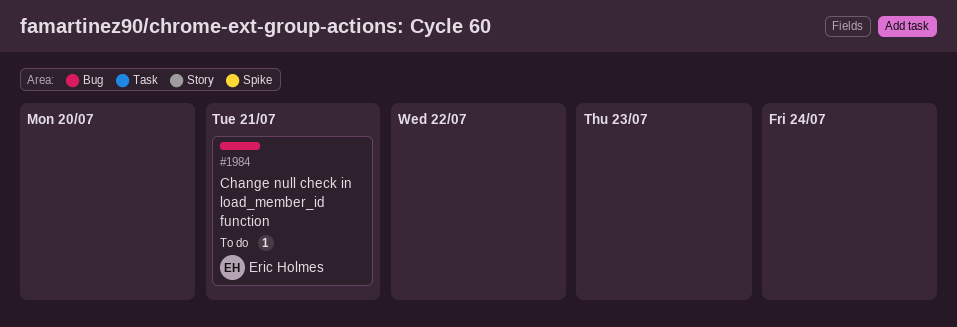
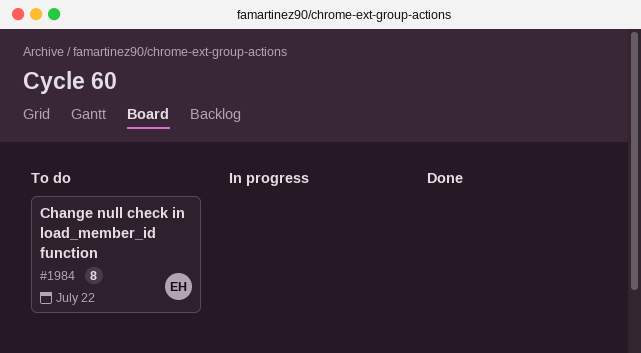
#1984, estimate: 1 -> 8
#1984, due: Jul 21 -> Jul 22

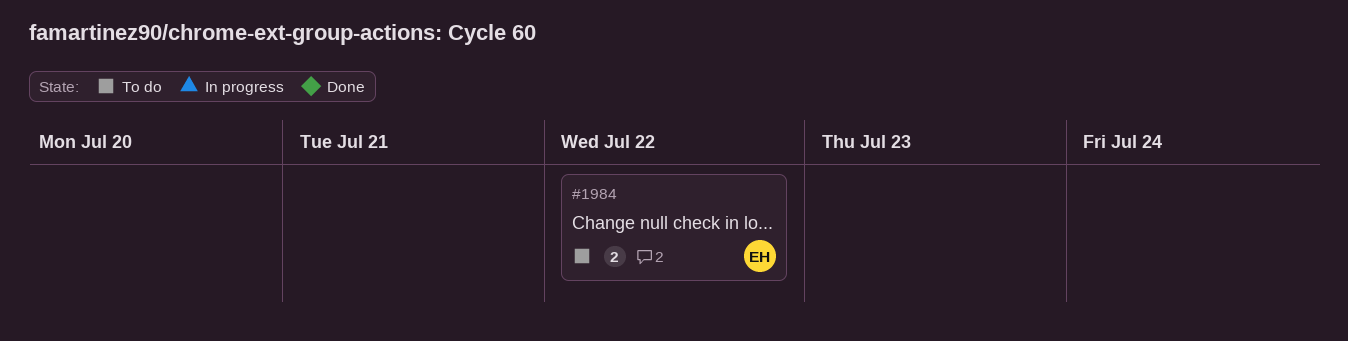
#1984, estimate: 8 -> 2

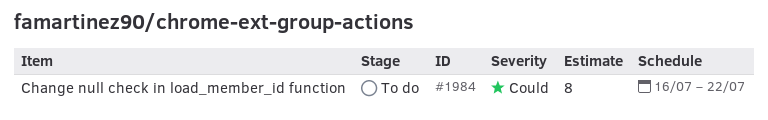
#1984, estimate: 2 -> 8

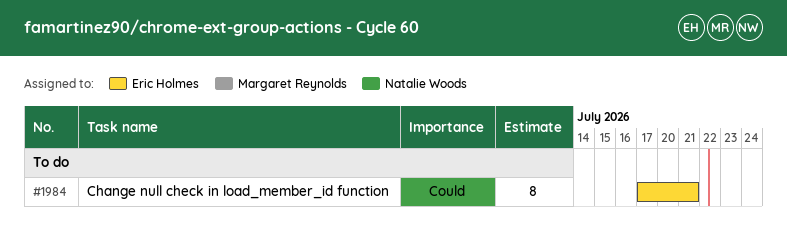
#1984, start: Jul 16 -> Jul 17
#1984, due: Jul 22 -> Jul 21

